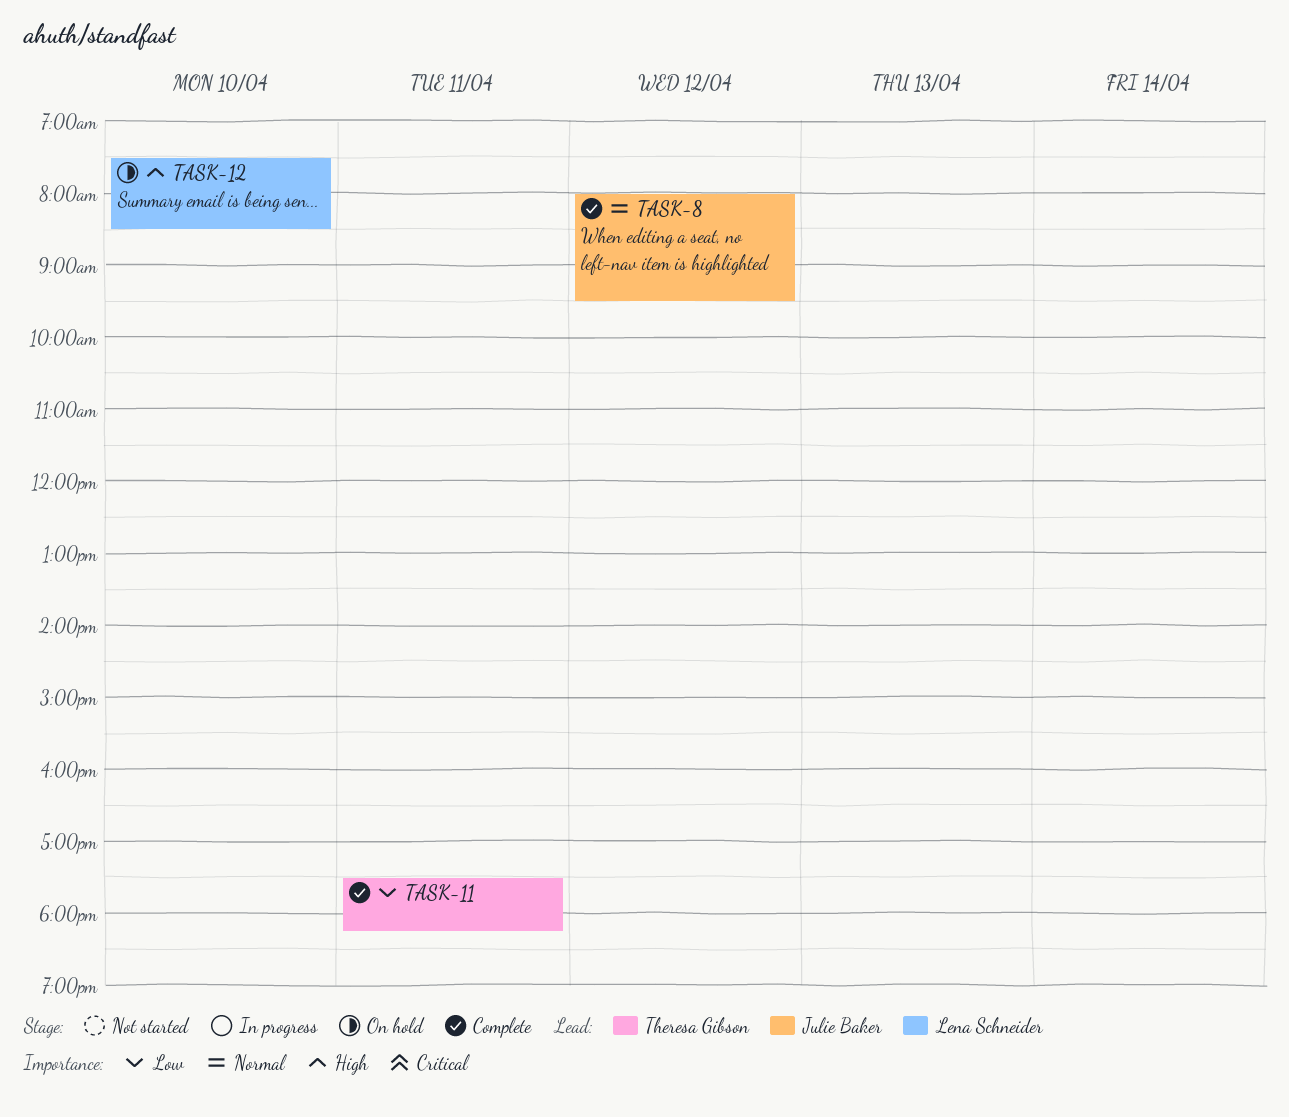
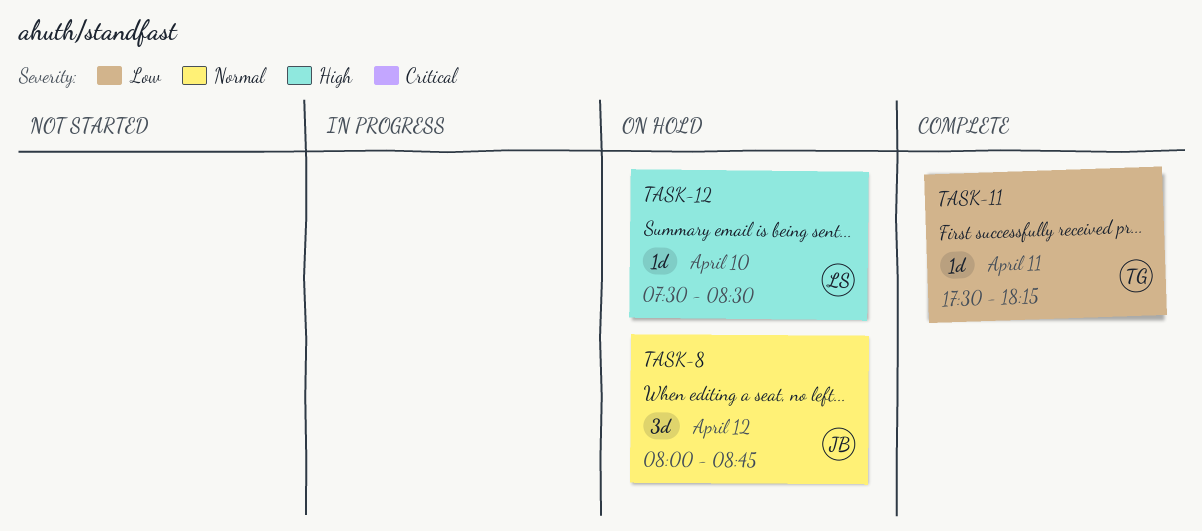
TASK-8, status: Complete -> On hold
TASK-8, ends: 09:30 -> 08:45

